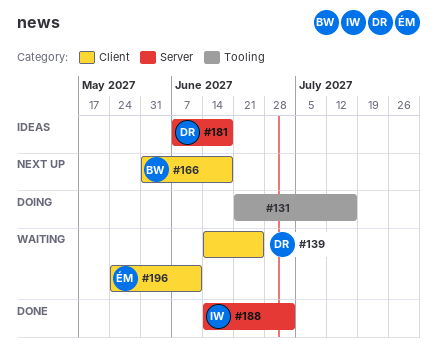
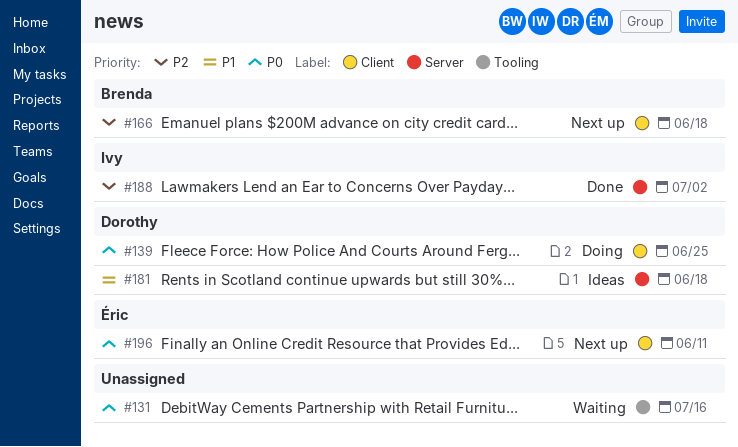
#131, status: Doing -> Waiting
#139, status: Waiting -> Doing
#196, status: Waiting -> Next up

